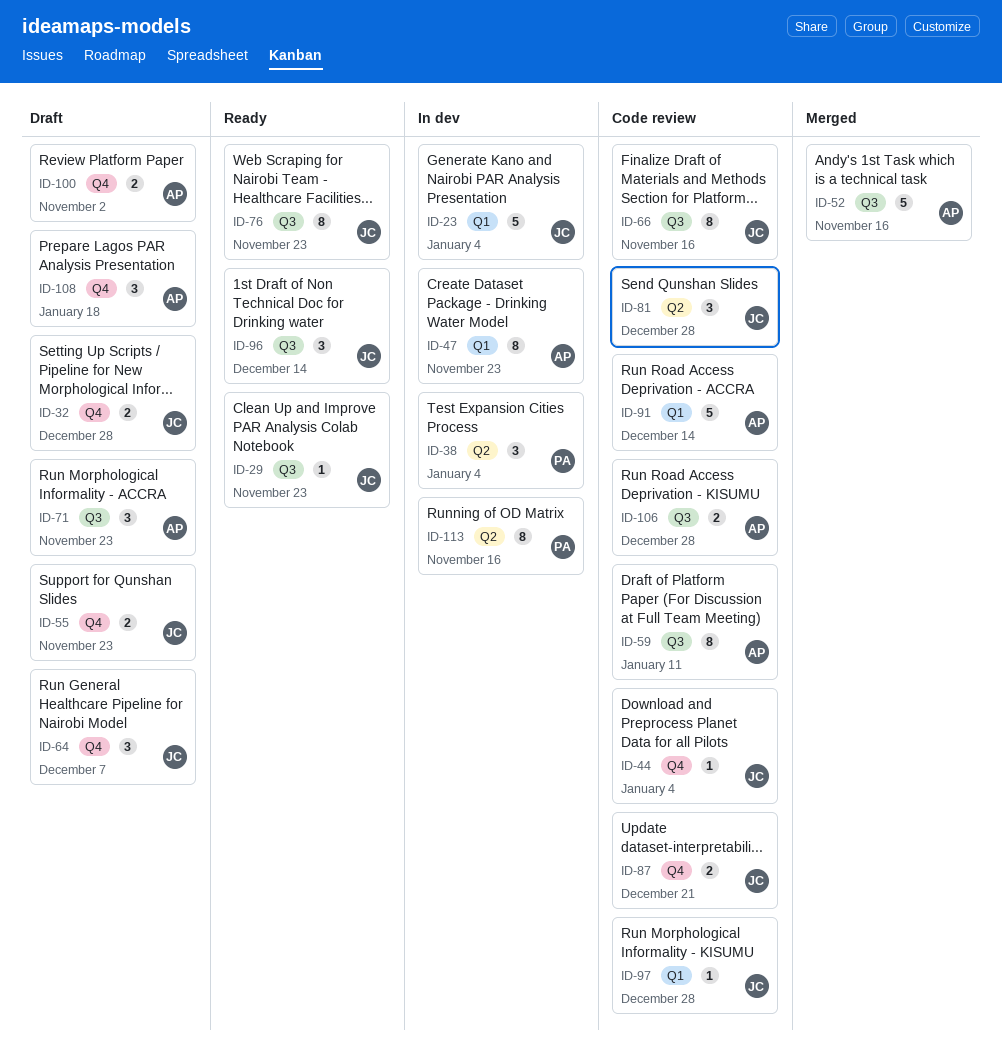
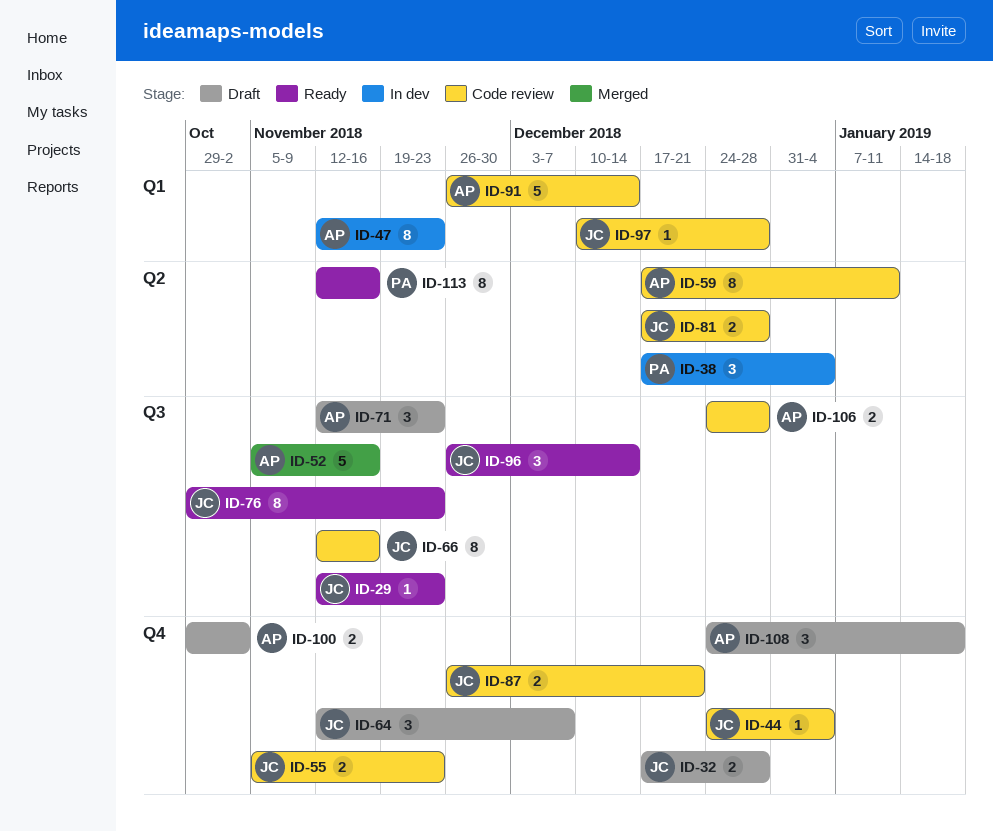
ID-23: present -> none
ID-55, status: Draft -> Code review
ID-59, label: Q3 -> Q2
ID-81, estimate: 3 -> 2
ID-113, status: In dev -> Ready

